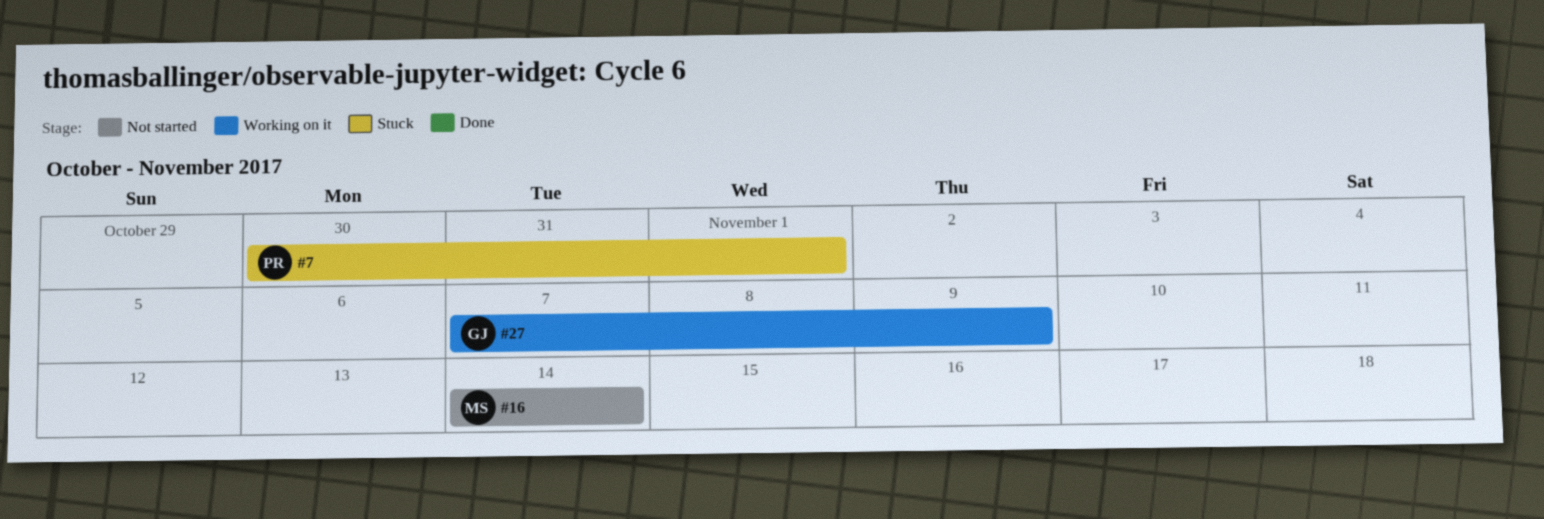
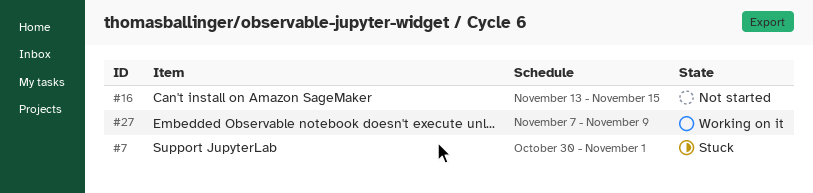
#16, start: Nov 14 -> Nov 13
#16, due: Nov 14 -> Nov 15

